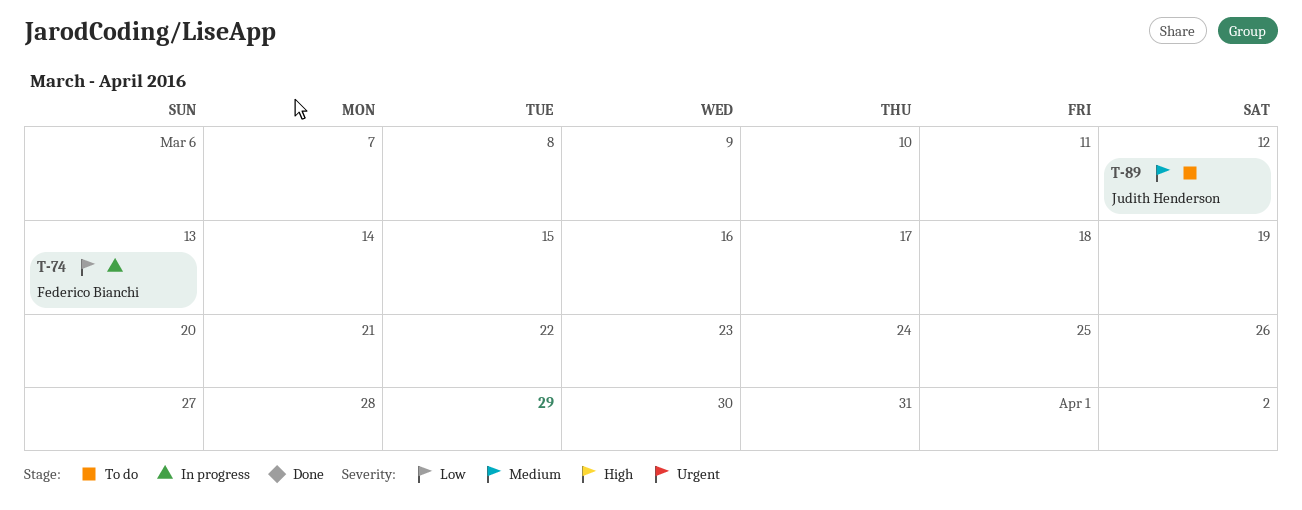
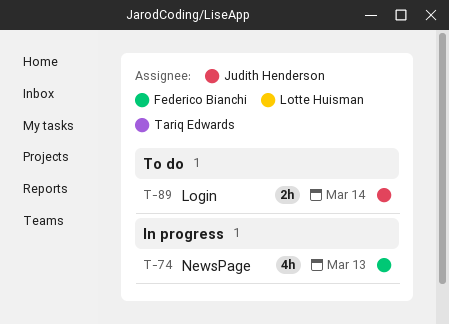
T-89, due: Mar 12 -> Mar 14

